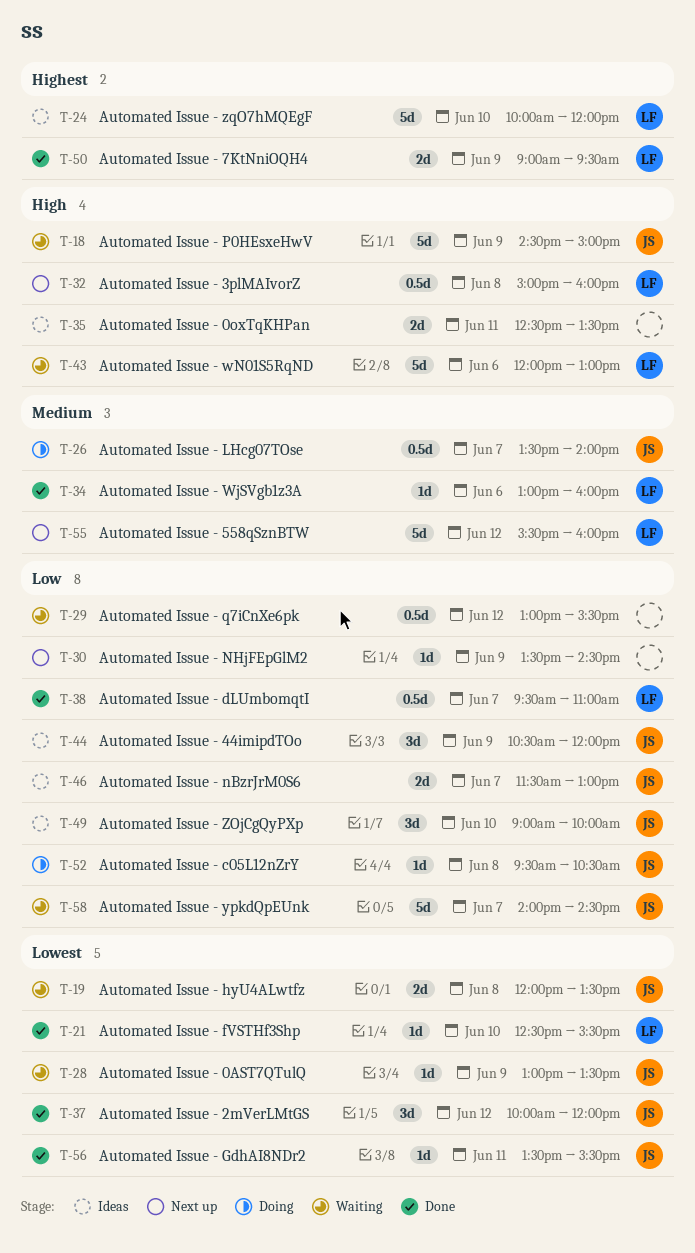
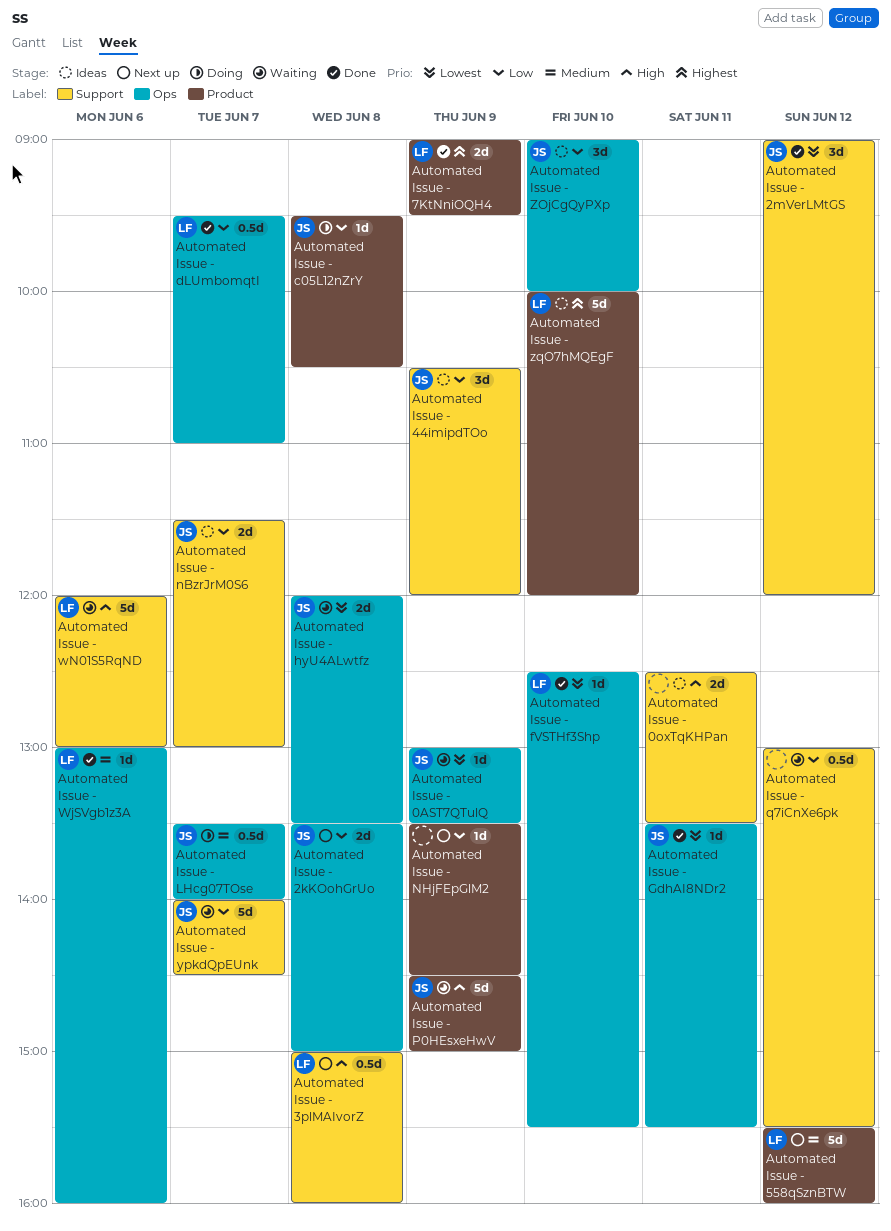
Automated Issue - 2kKOohGrUo: none -> present
Automated Issue - 2mVerLMtGS, begins: 10:00 -> 09:00

